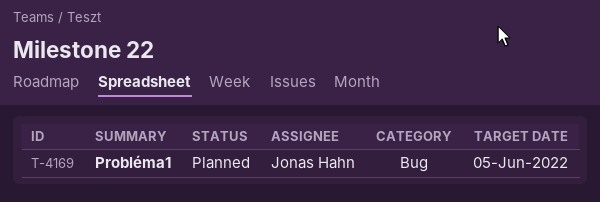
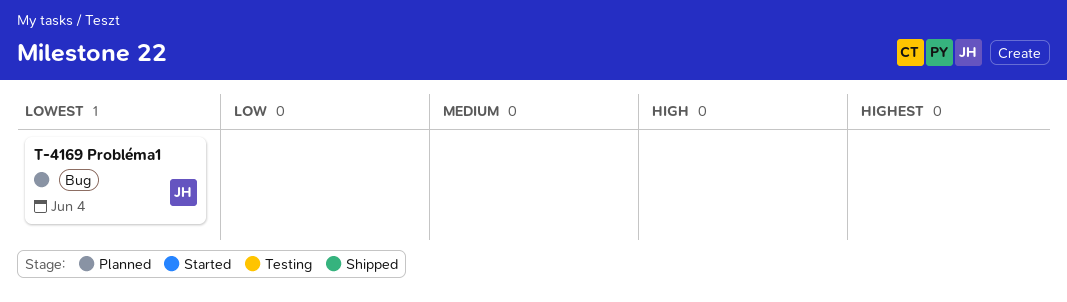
T-4169, due: Jun 5 -> Jun 4

